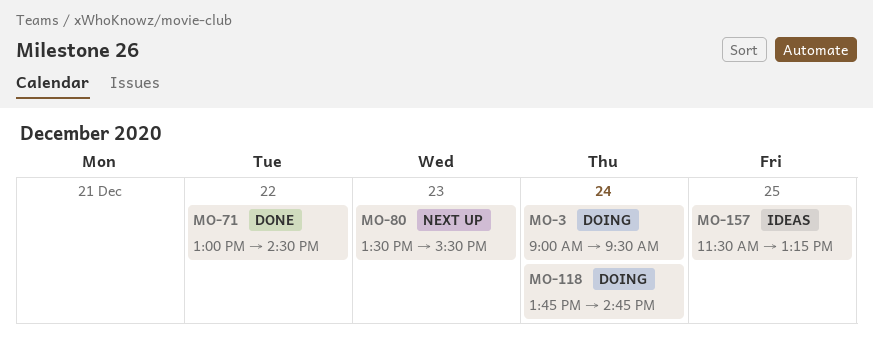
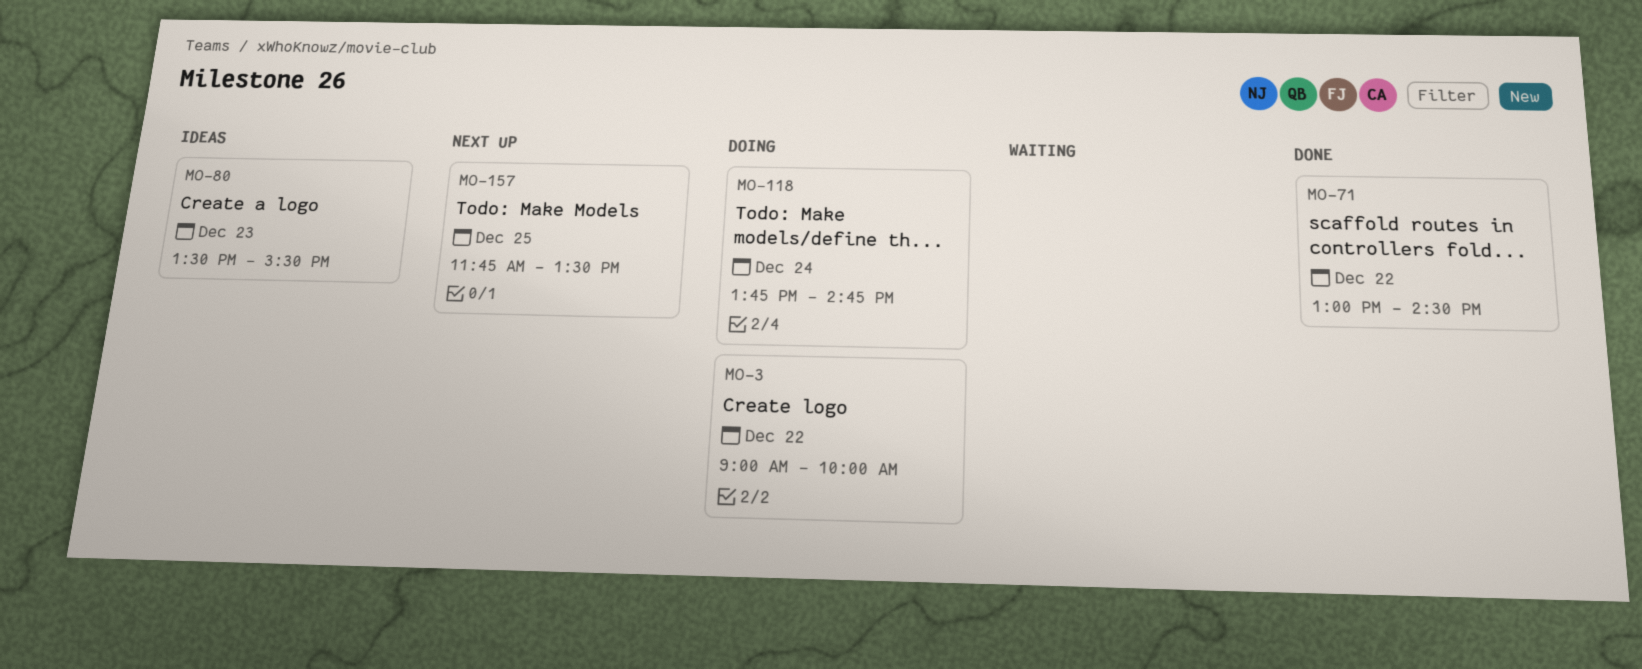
MO-3, day: Dec 24 -> Dec 22
MO-3, ends: 09:30 -> 10:00
MO-80, status: Next up -> Ideas
MO-157, status: Ideas -> Next up
MO-157, begins: 11:30 -> 11:45
MO-157, ends: 13:15 -> 13:30

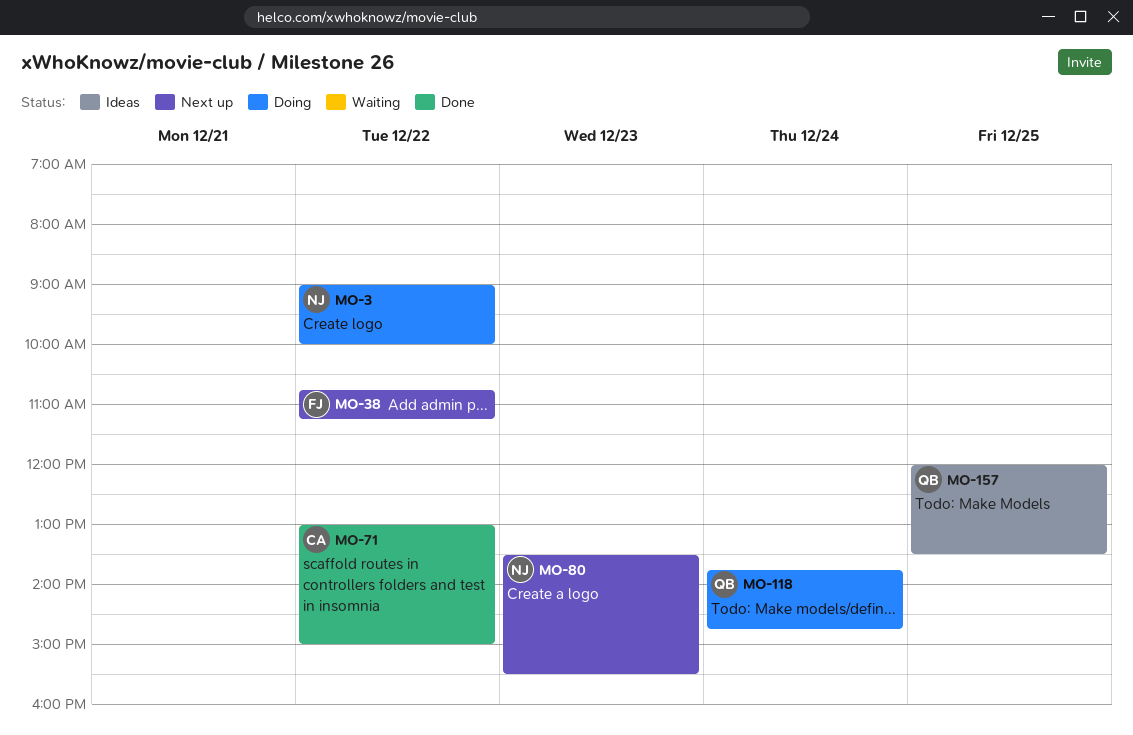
MO-38: none -> present
MO-71, ends: 14:30 -> 15:00
MO-80, status: Ideas -> Next up
MO-157, status: Next up -> Ideas
MO-157, begins: 11:45 -> 12:00

